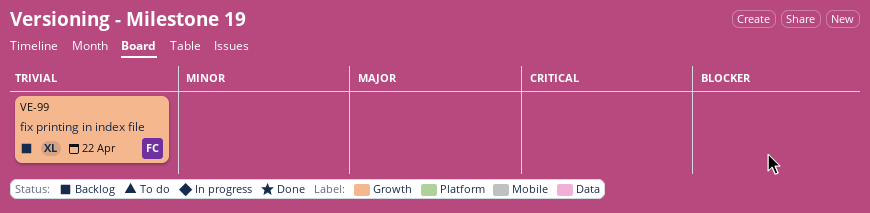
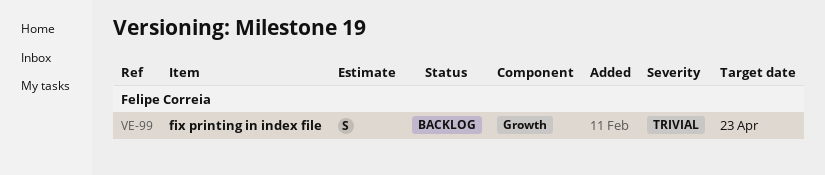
VE-99, estimate: XL -> S
VE-99, due: Apr 22 -> Apr 23

